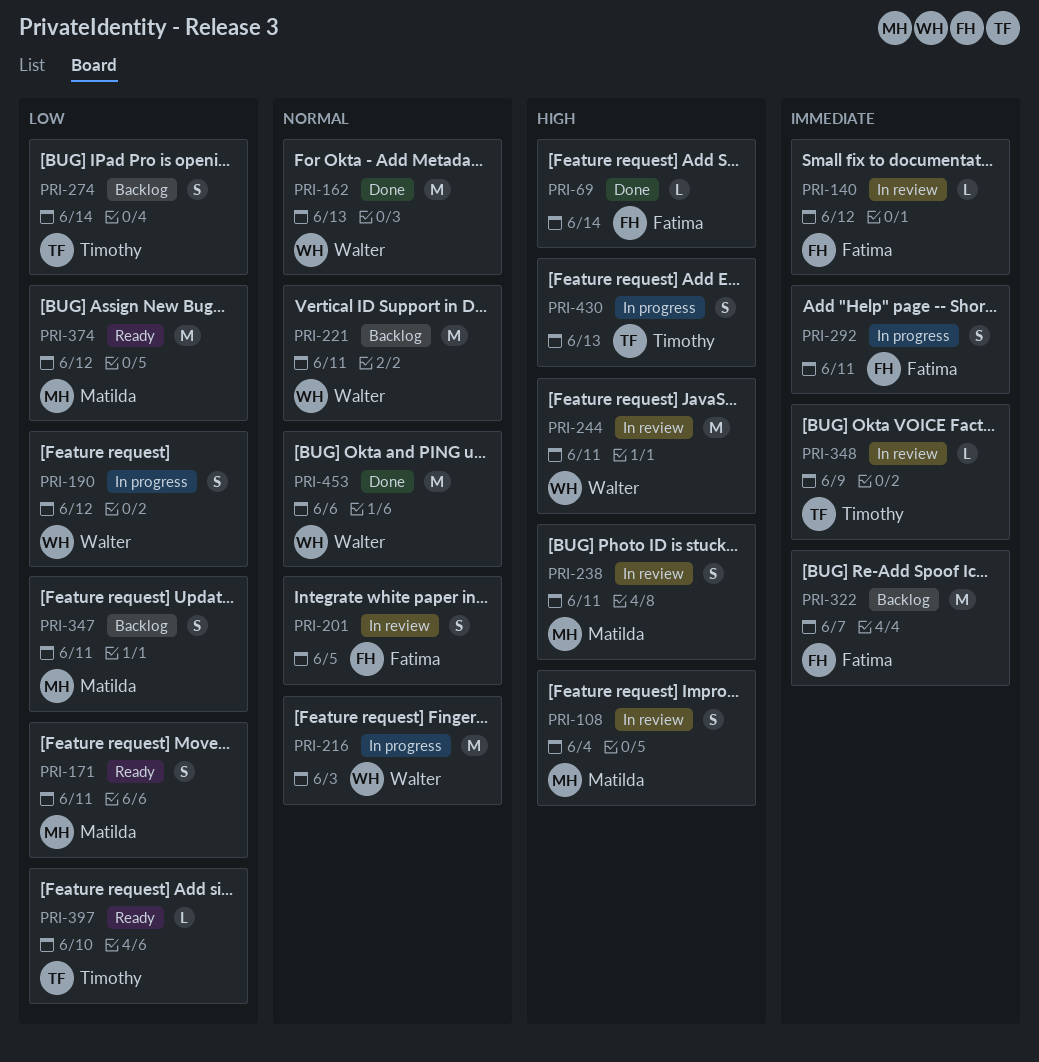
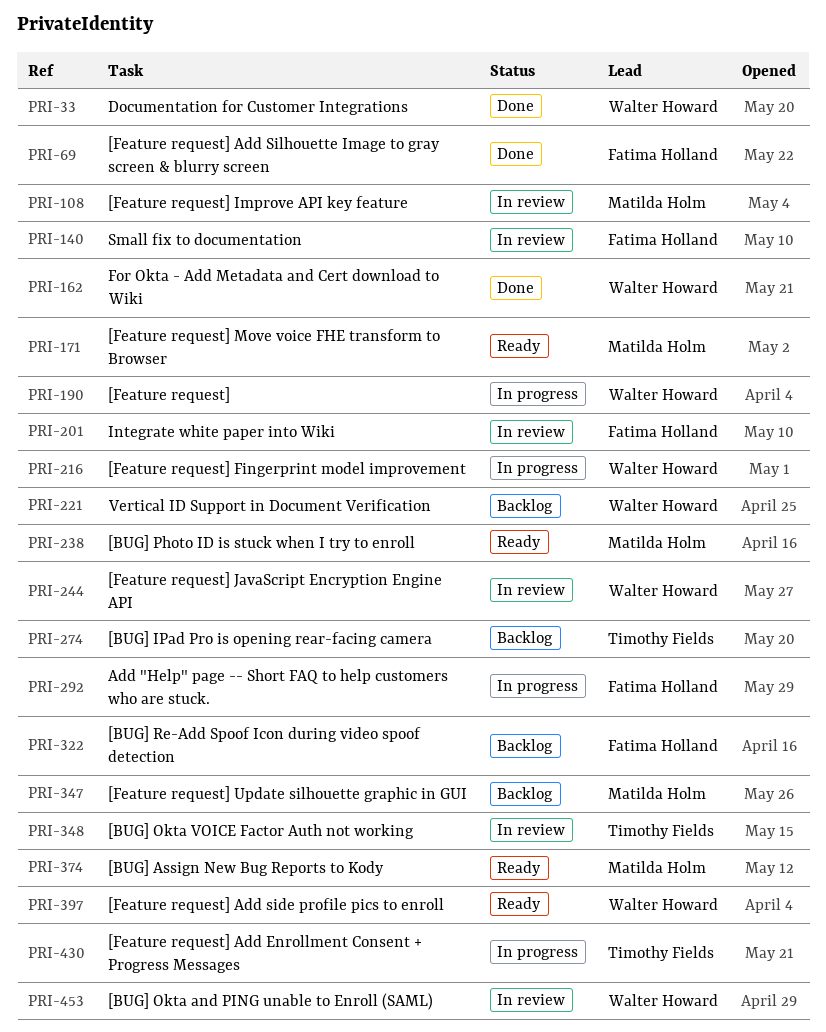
PRI-33: none -> present
PRI-238, status: In review -> Ready
PRI-397, owner: Timothy Fields -> Walter Howard
PRI-453, status: Done -> In review

